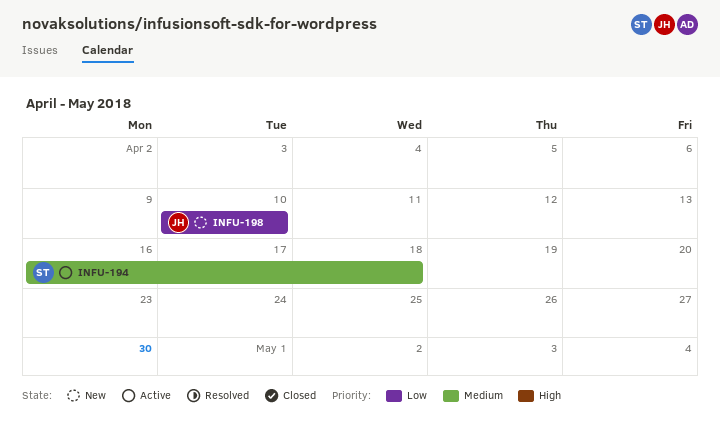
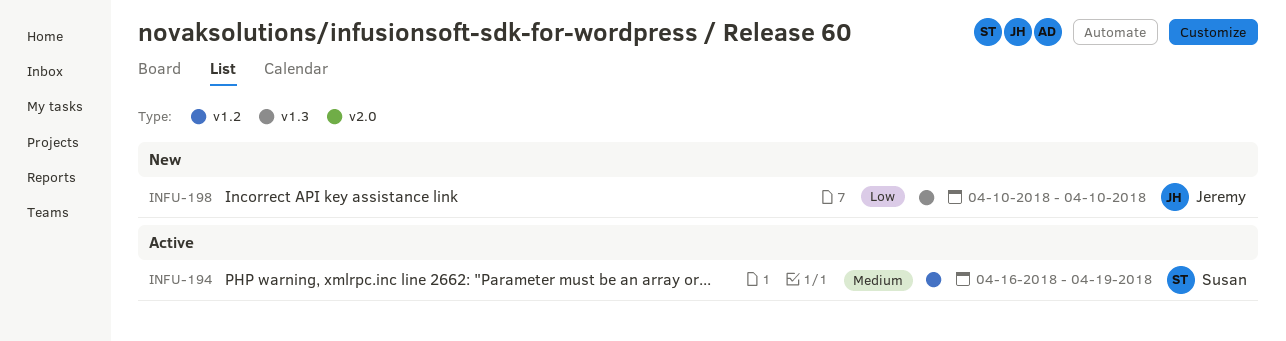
INFU-194, due: Apr 18 -> Apr 19

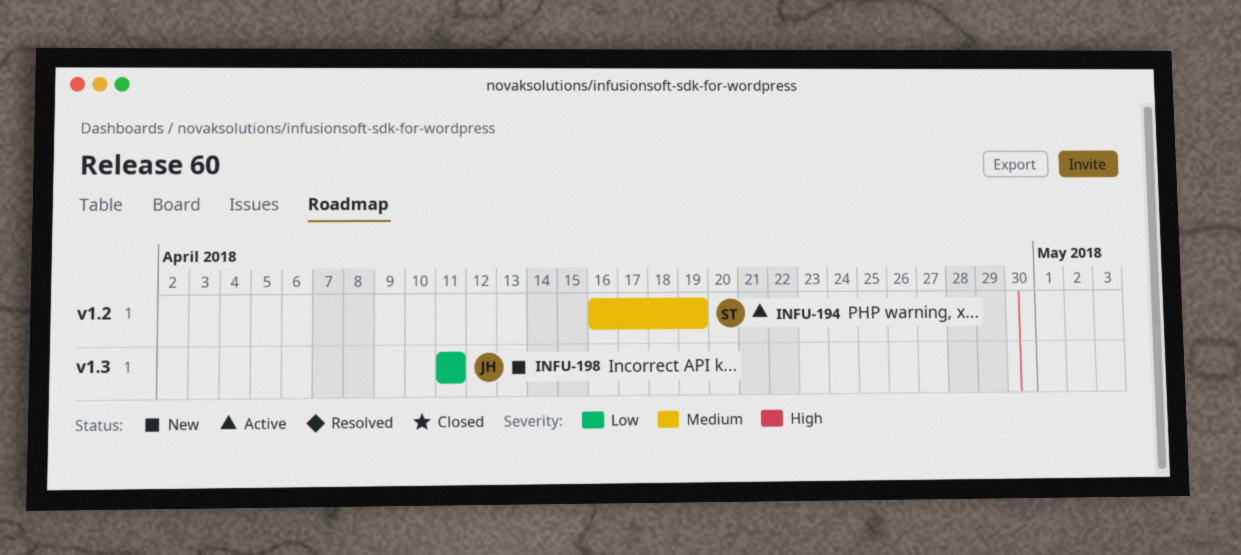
INFU-198, start: Apr 10 -> Apr 11
INFU-198, due: Apr 10 -> Apr 11

